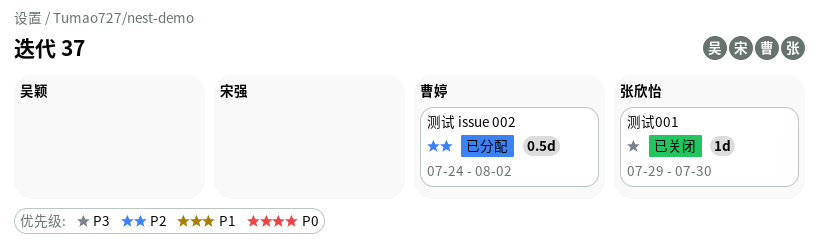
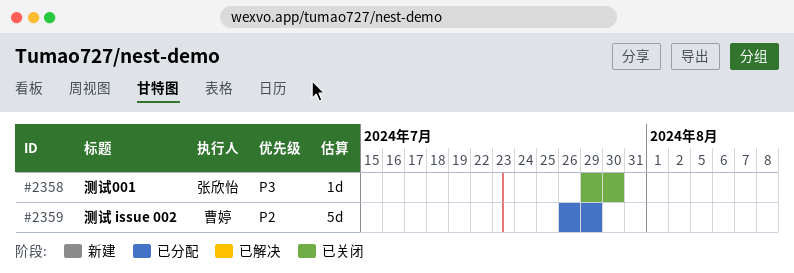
测试 issue 002, estimate: 0.5d -> 5d
测试 issue 002, start: Jul 24 -> Jul 26
测试 issue 002, due: Aug 2 -> Jul 29

